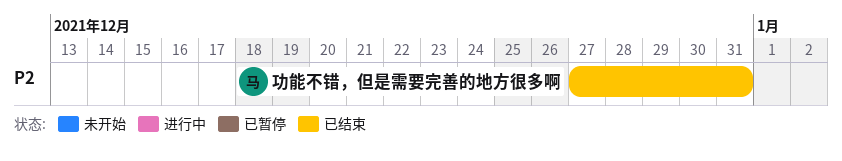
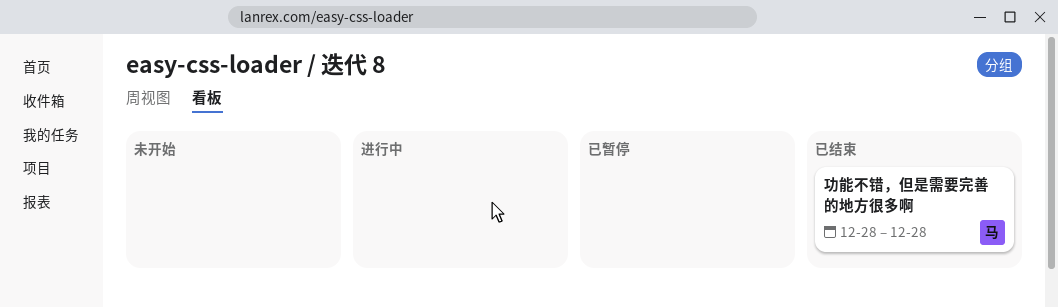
功能不错，但是需要完善的地方很多啊, start: Dec 27 -> Dec 28
功能不错，但是需要完善的地方很多啊, due: Dec 31 -> Dec 28

